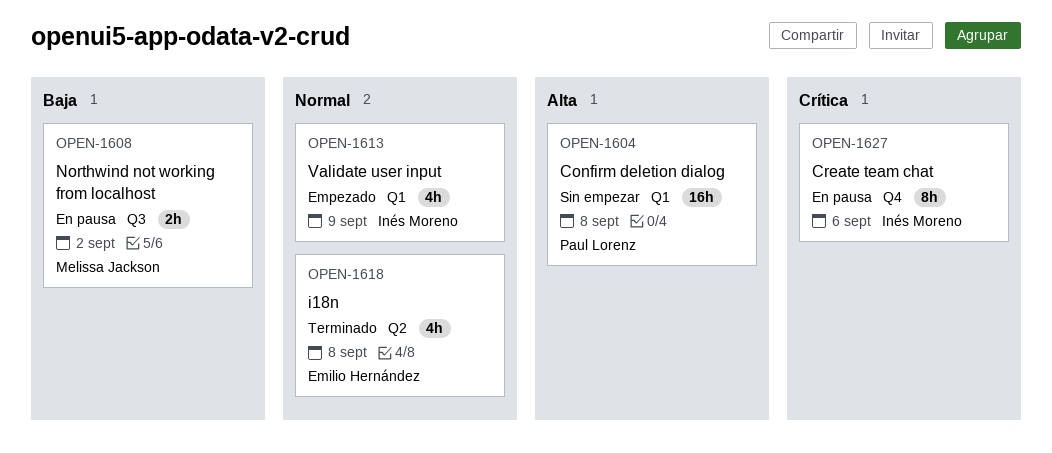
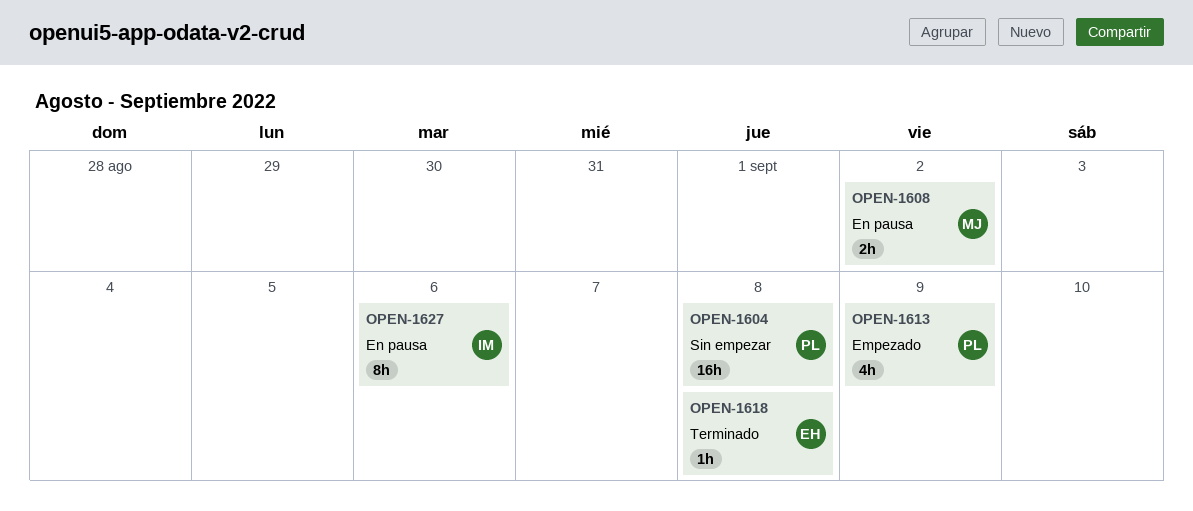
OPEN-1613, owner: Inés Moreno -> Paul Lorenz
OPEN-1618, estimate: 4h -> 1h

